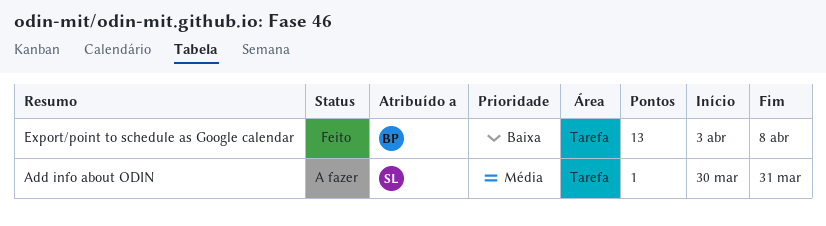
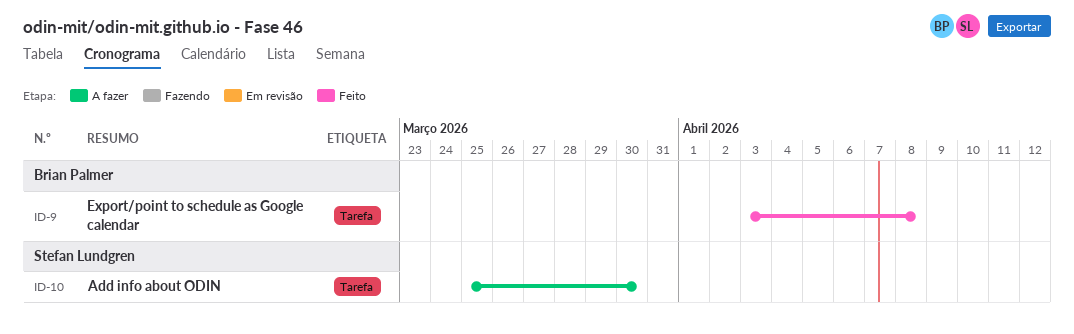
Add info about ODIN, start: Mar 30 -> Mar 25
Add info about ODIN, due: Mar 31 -> Mar 30

